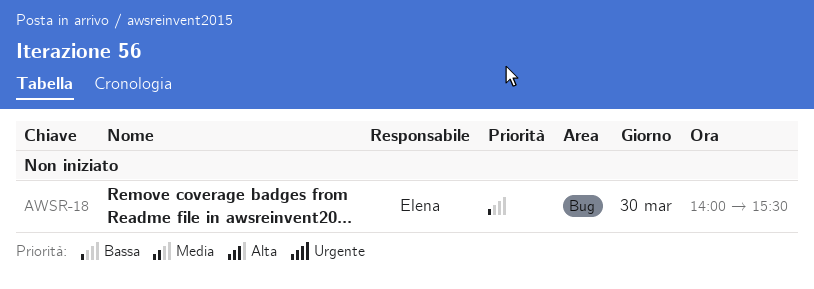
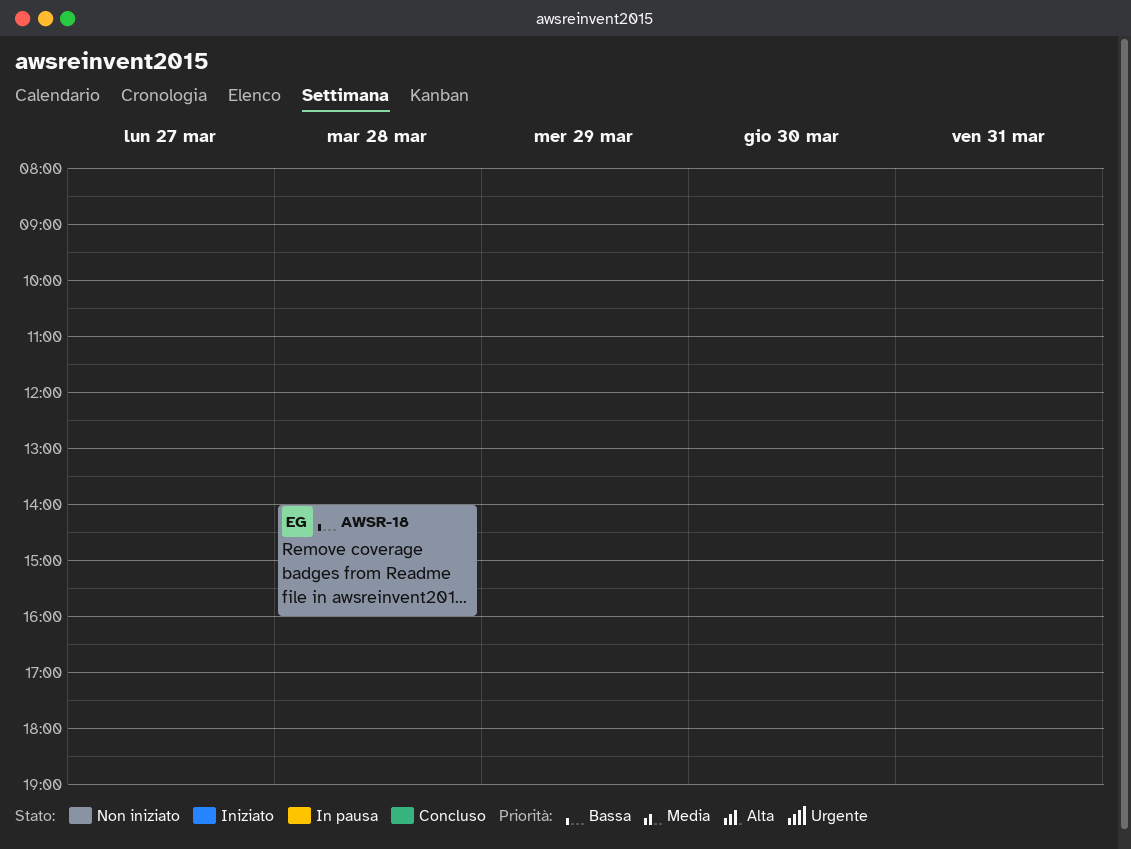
AWSR-18, day: Mar 30 -> Mar 28
AWSR-18, ends: 15:30 -> 16:00

